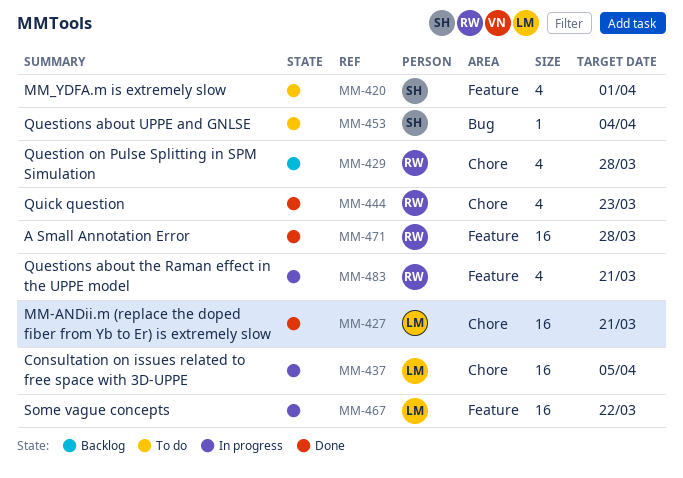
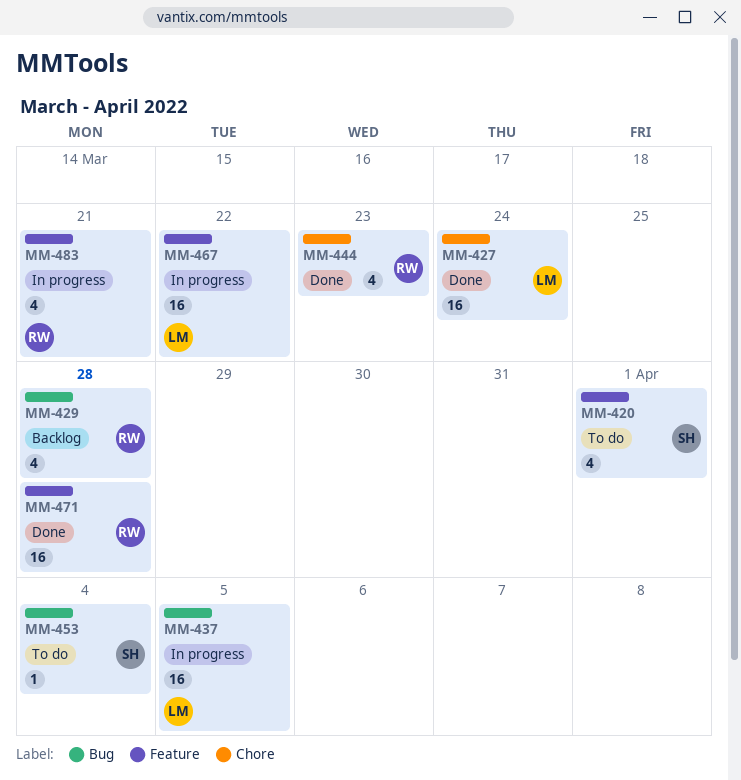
MM-427, due: Mar 21 -> Mar 24
MM-429, label: Chore -> Bug
MM-437, label: Chore -> Bug

